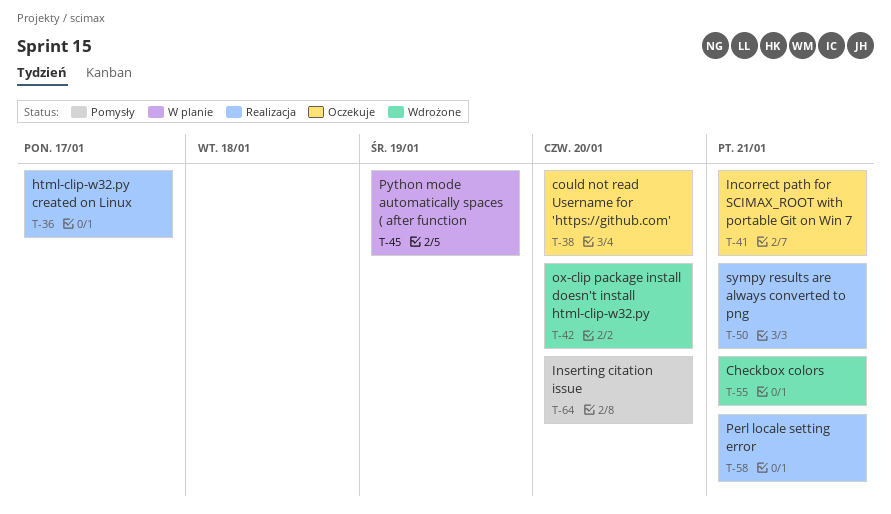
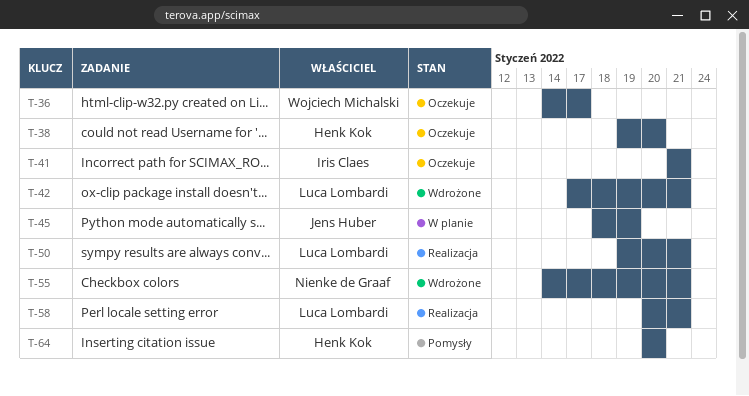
T-36, status: Realizacja -> Oczekuje
T-42, due: Jan 20 -> Jan 21

